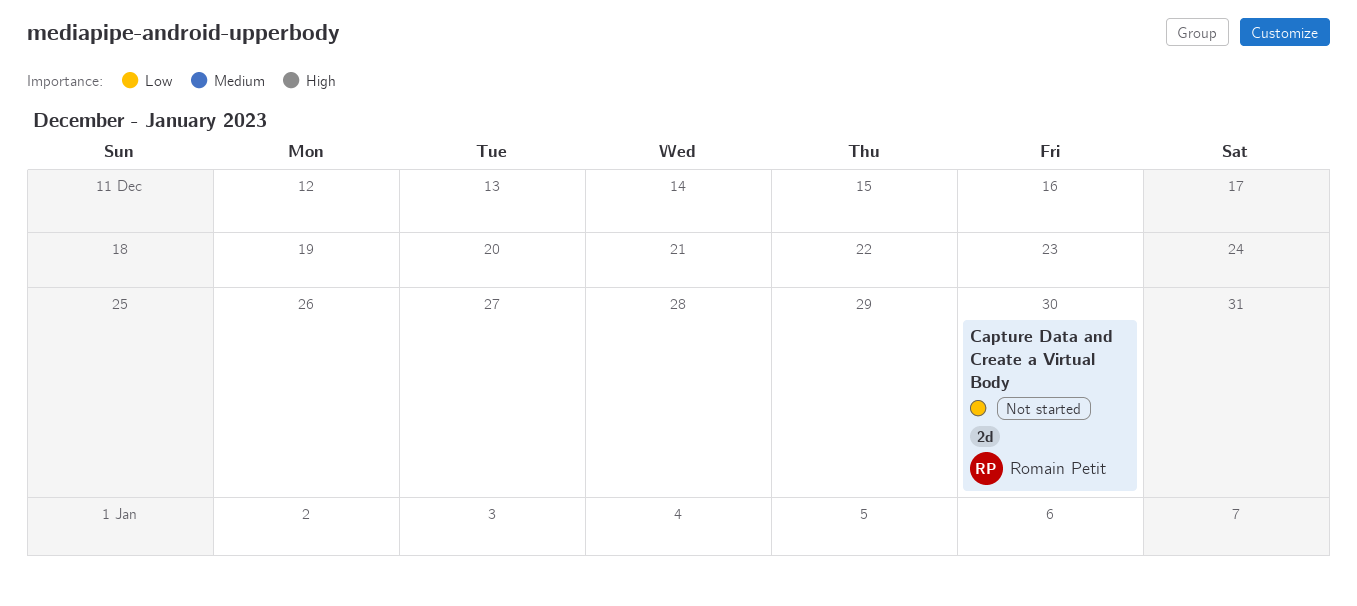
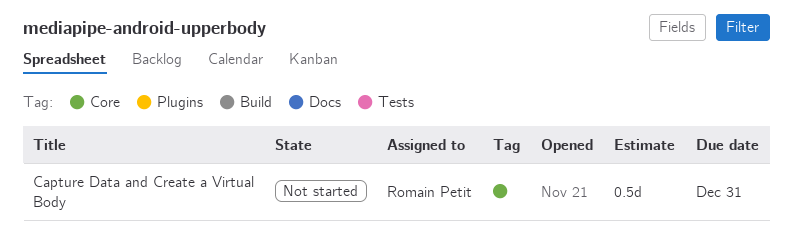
Capture Data and Create a Virtual Body, estimate: 2d -> 0.5d
Capture Data and Create a Virtual Body, due: Dec 30 -> Dec 31

